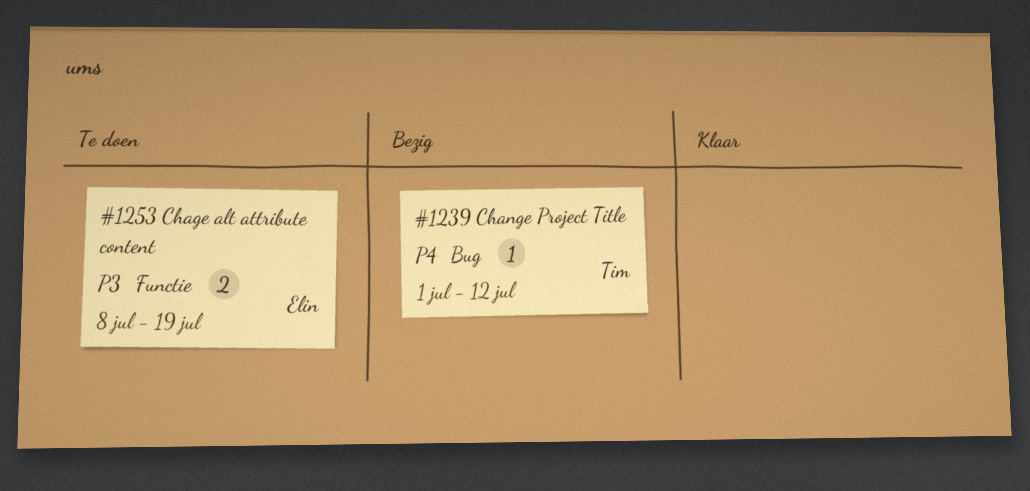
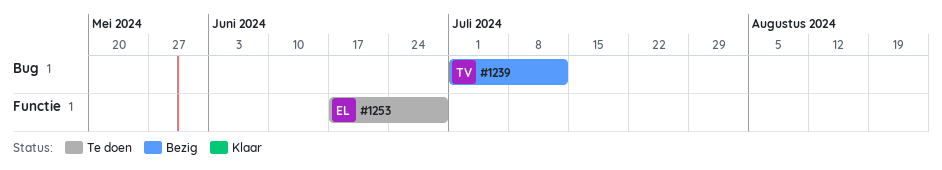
#1253, start: Jul 8 -> Jun 17
#1253, due: Jul 19 -> Jun 28

